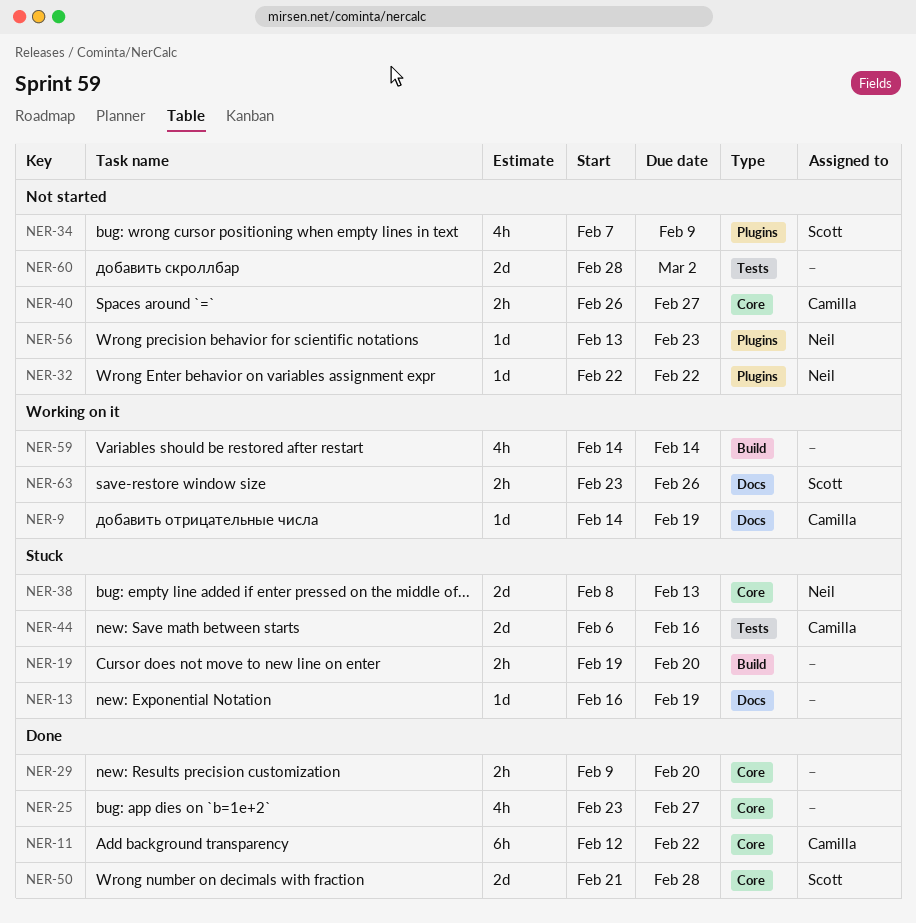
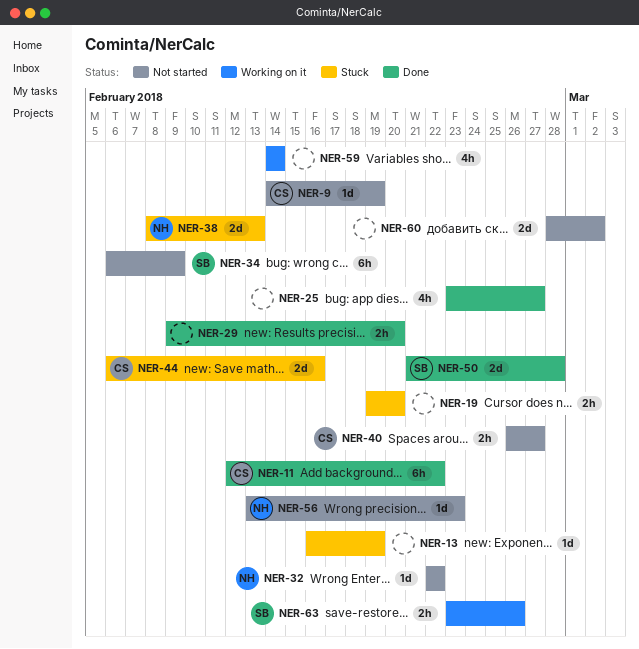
NER-9, status: Working on it -> Not started
NER-34, estimate: 4h -> 6h
NER-34, start: Feb 7 -> Feb 6

